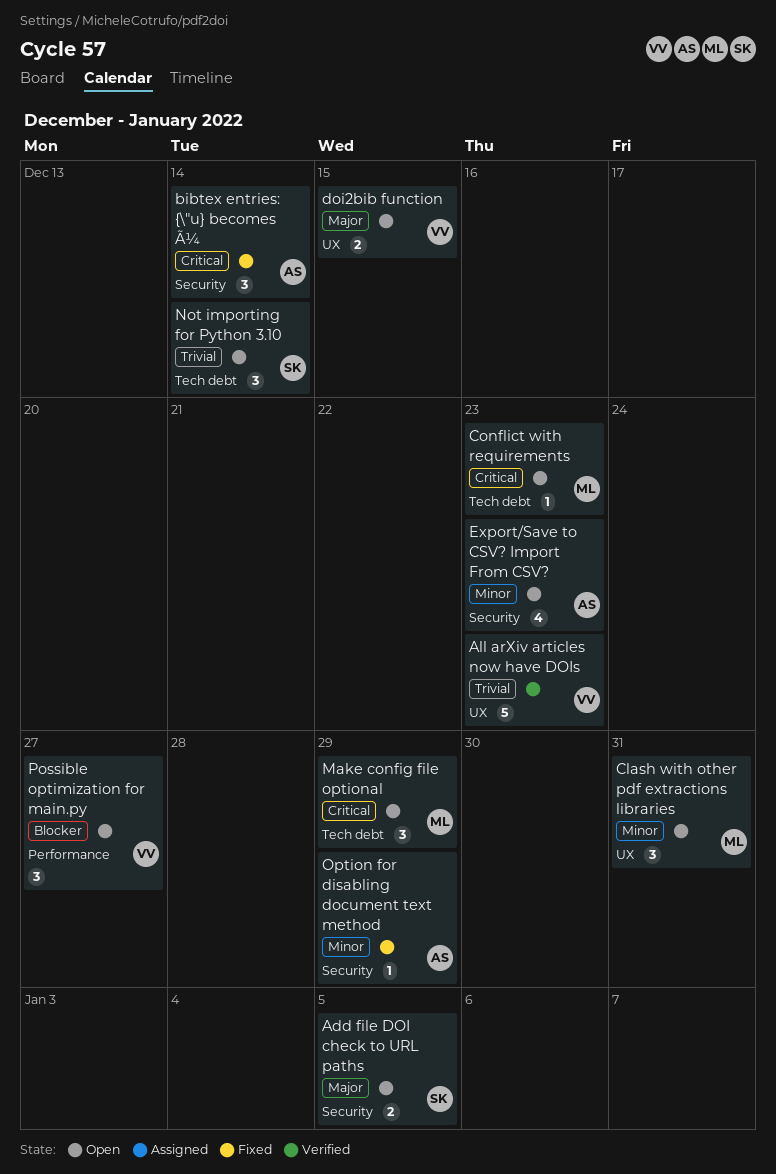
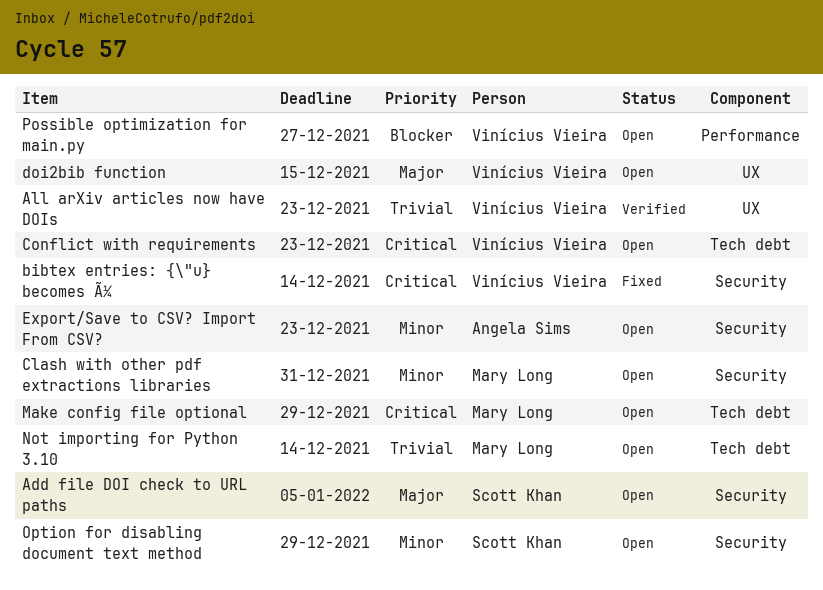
bibtex entries: {\"u} becomes Ã¼, owner: Angela Sims -> Vinícius Vieira
Clash with other pdf extractions libraries, label: UX -> Security
Conflict with requirements, owner: Mary Long -> Vinícius Vieira
Not importing for Python 3.10, owner: Scott Khan -> Mary Long
Option for disabling document text method, status: Fixed -> Open
Option for disabling document text method, owner: Angela Sims -> Scott Khan

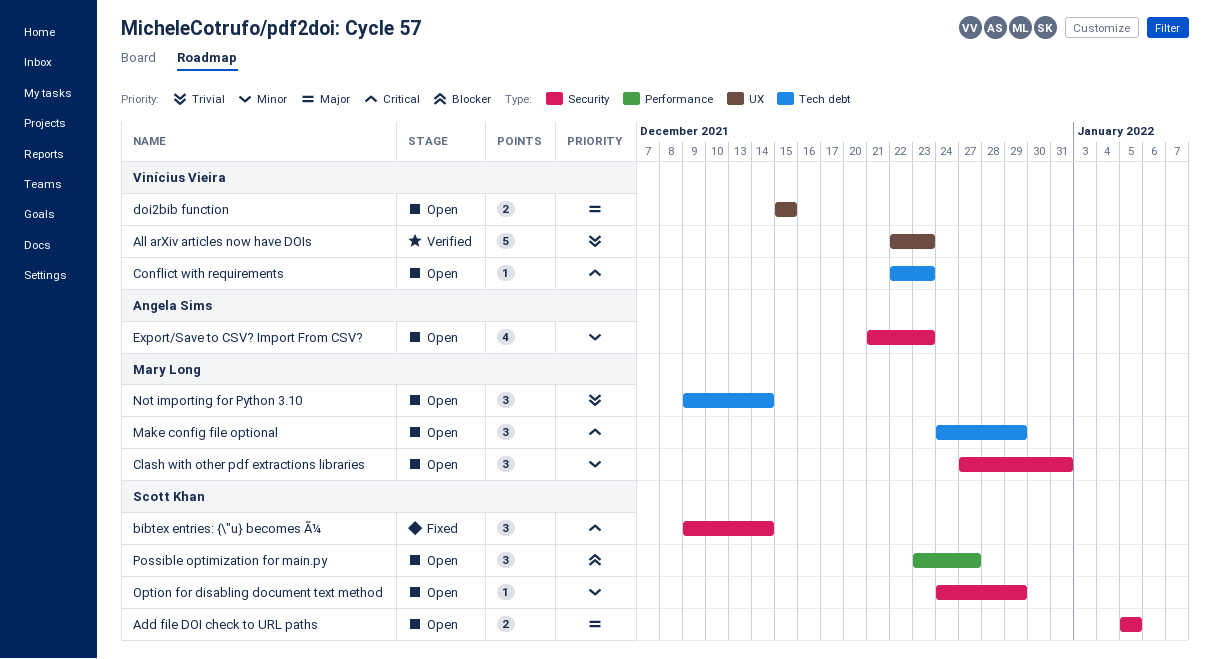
bibtex entries: {\"u} becomes Ã¼, owner: Vinícius Vieira -> Scott Khan
Possible optimization for main.py, owner: Vinícius Vieira -> Scott Khan

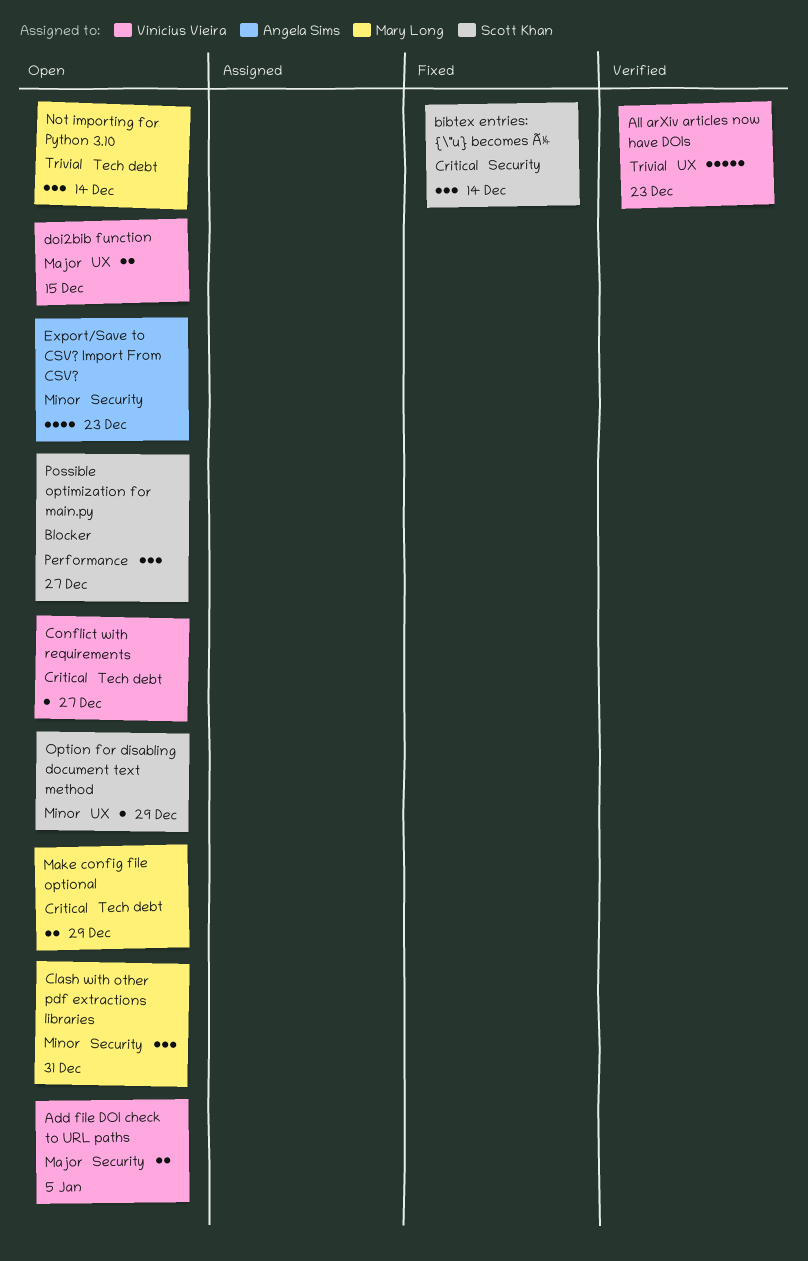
Add file DOI check to URL paths, owner: Scott Khan -> Vinícius Vieira
Conflict with requirements, due: Dec 23 -> Dec 27
Make config file optional, estimate: 3 -> 2
Option for disabling document text method, label: Security -> UX

